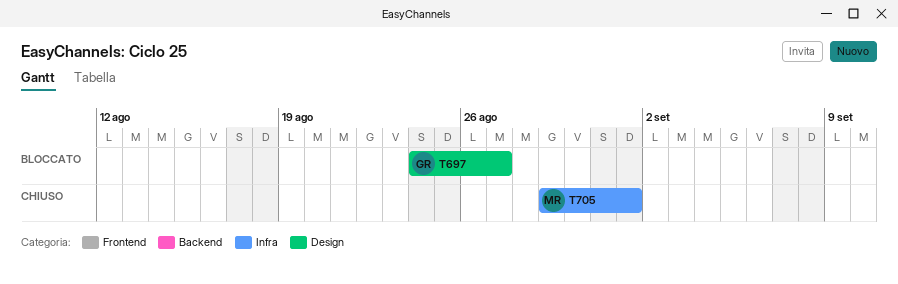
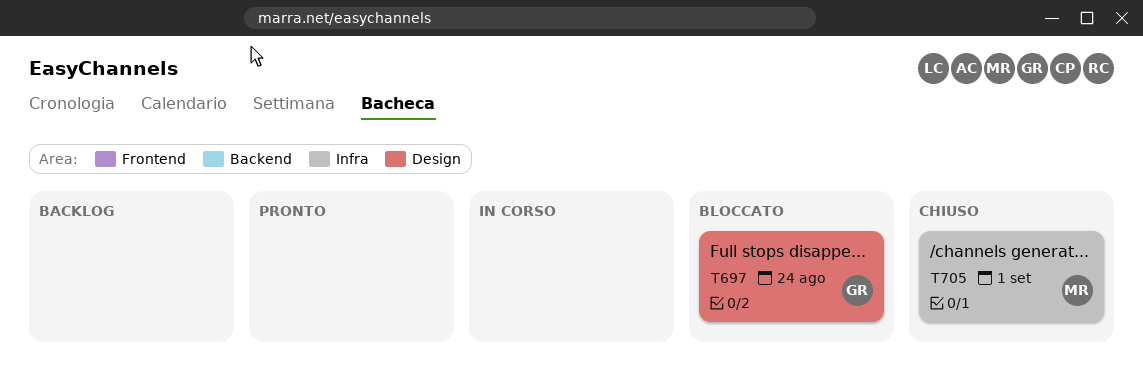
T697, due: Aug 27 -> Aug 24

